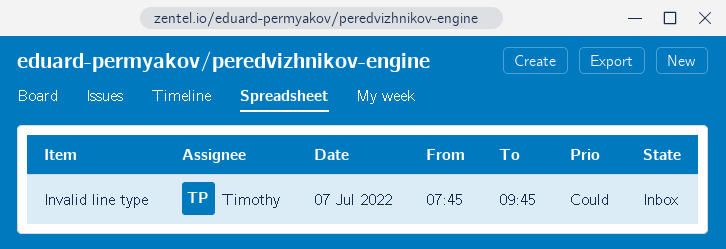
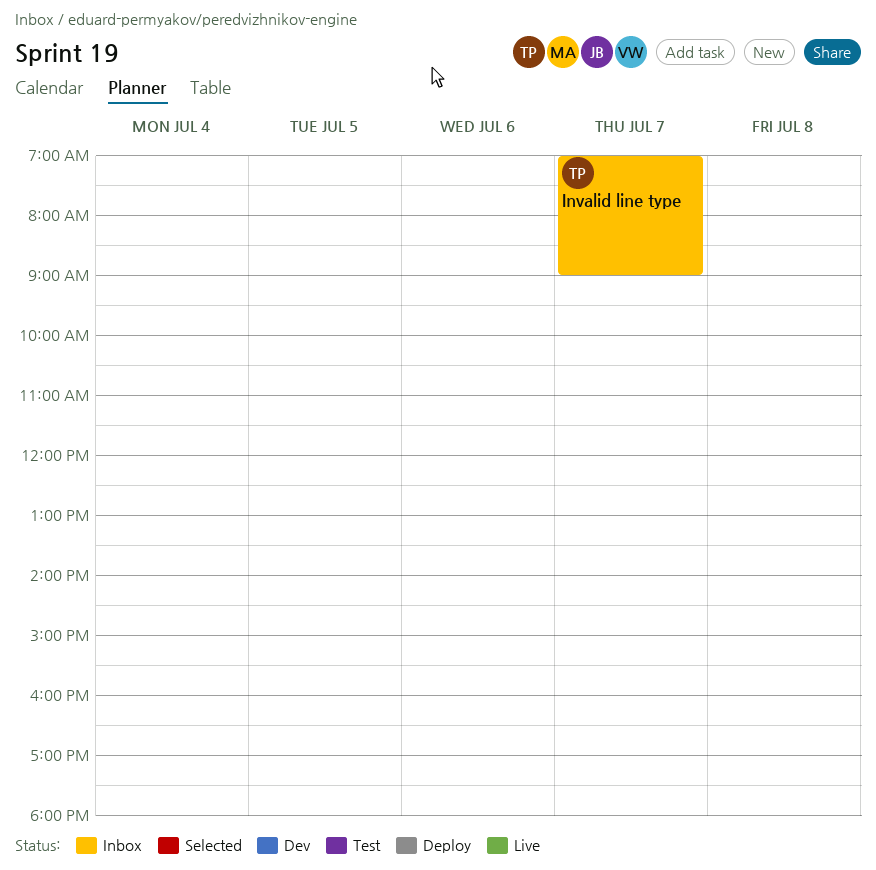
Invalid line type, begins: 07:45 -> 07:00
Invalid line type, ends: 09:45 -> 09:00

